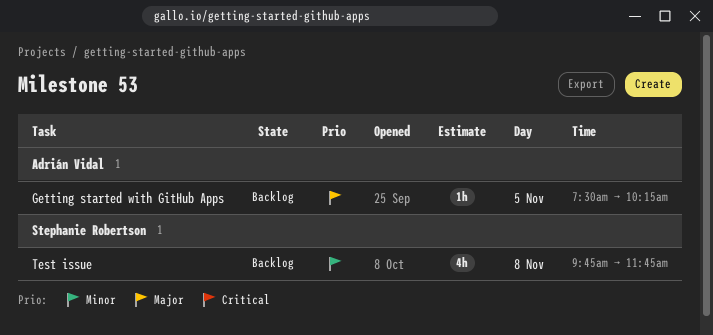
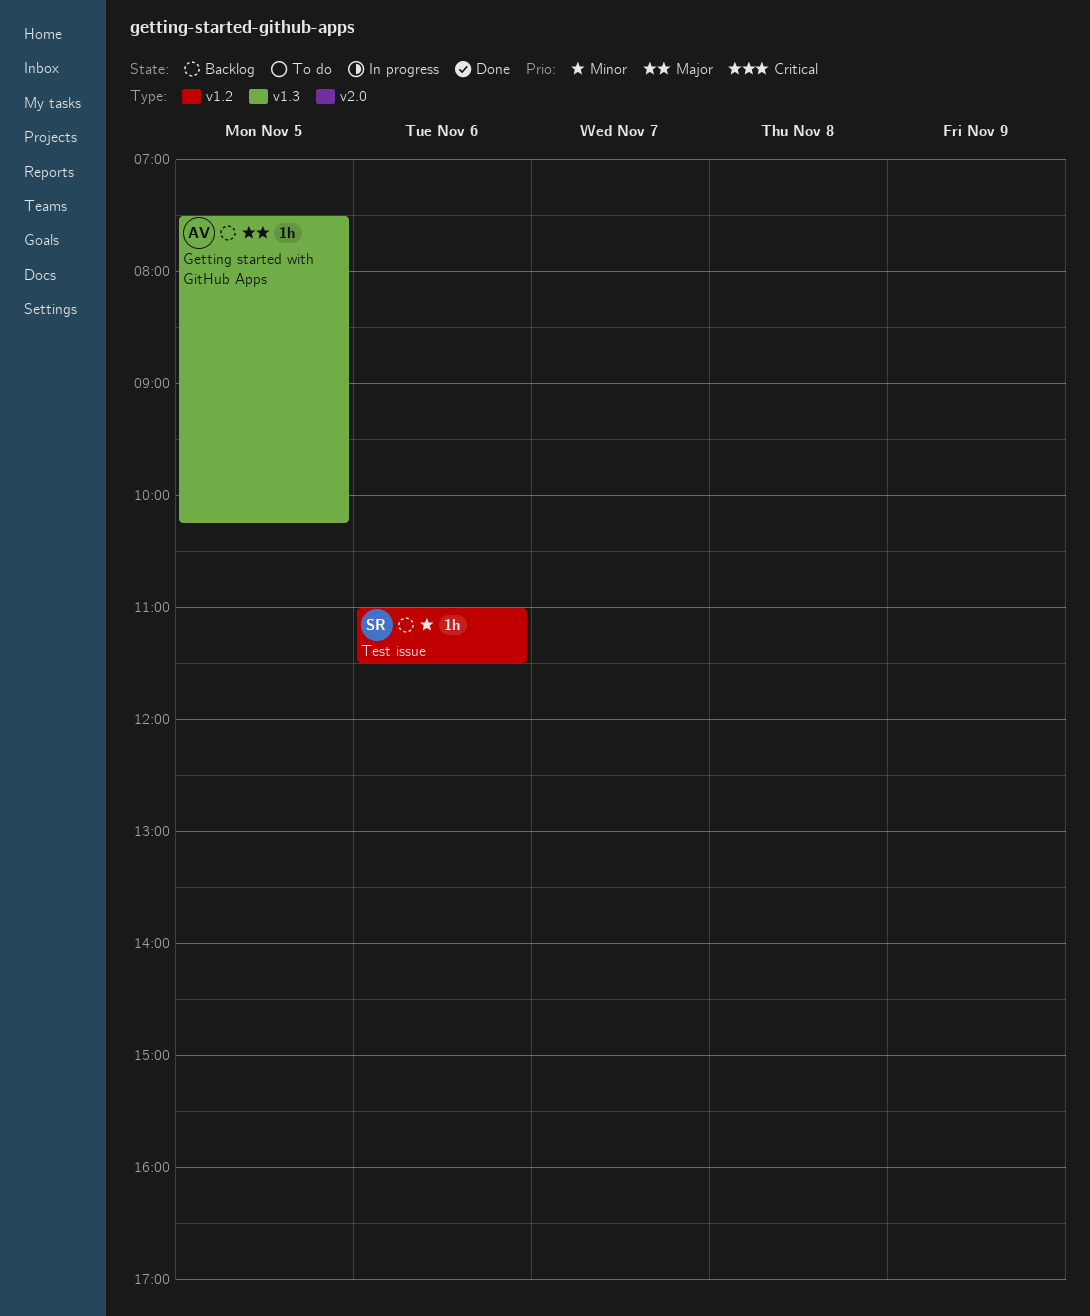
Test issue, estimate: 4h -> 1h
Test issue, day: Nov 8 -> Nov 6
Test issue, begins: 09:45 -> 11:00
Test issue, ends: 11:45 -> 11:30

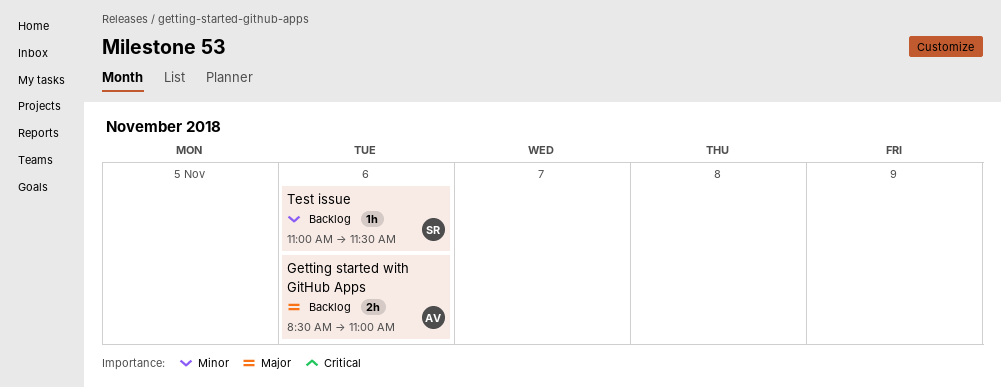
Getting started with GitHub Apps, estimate: 1h -> 2h
Getting started with GitHub Apps, day: Nov 5 -> Nov 6
Getting started with GitHub Apps, begins: 07:30 -> 08:30
Getting started with GitHub Apps, ends: 10:15 -> 11:00

